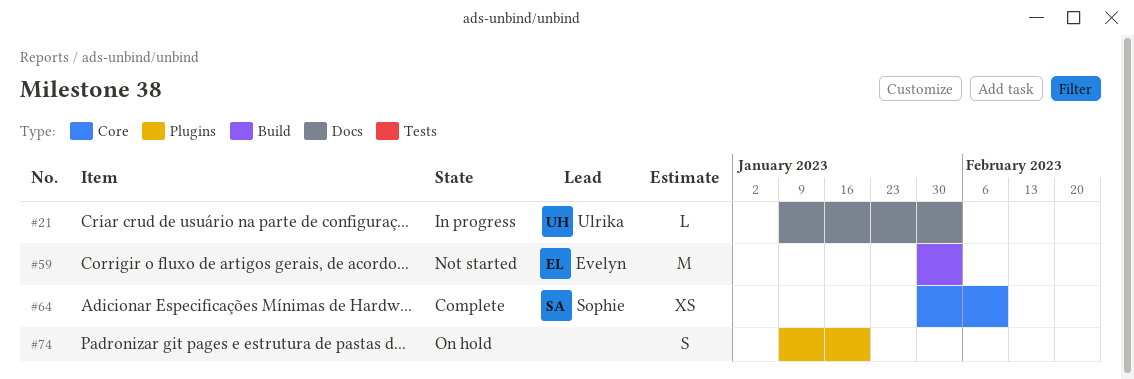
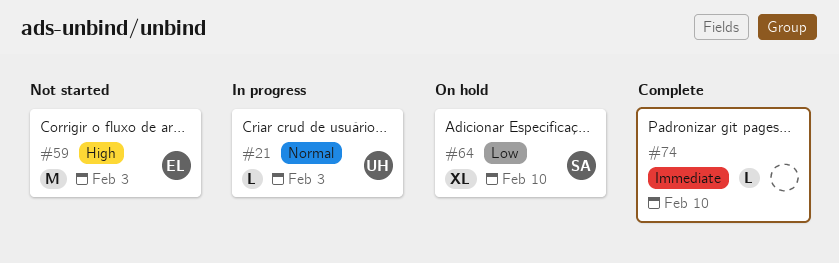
#64, status: Complete -> On hold
#64, estimate: XS -> XL
#74, status: On hold -> Complete
#74, estimate: S -> L
#74, due: Jan 20 -> Feb 10

